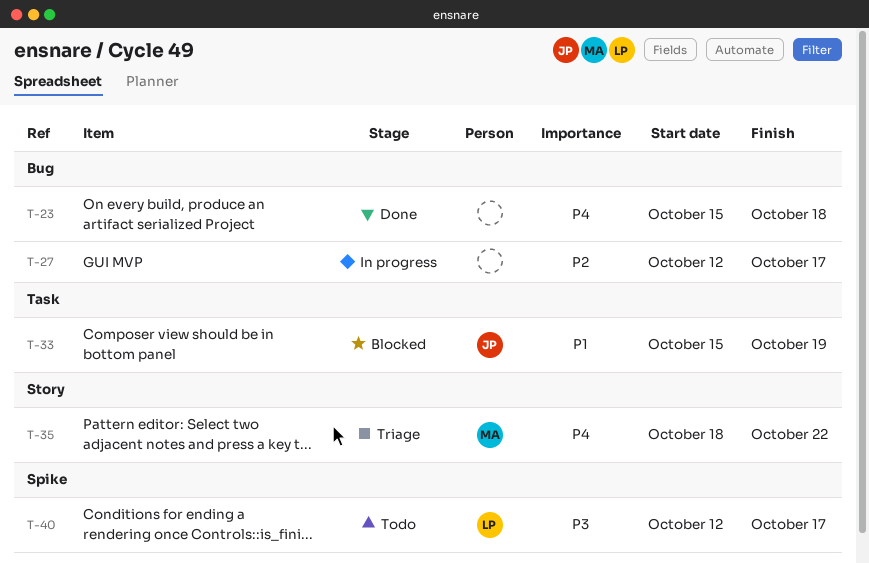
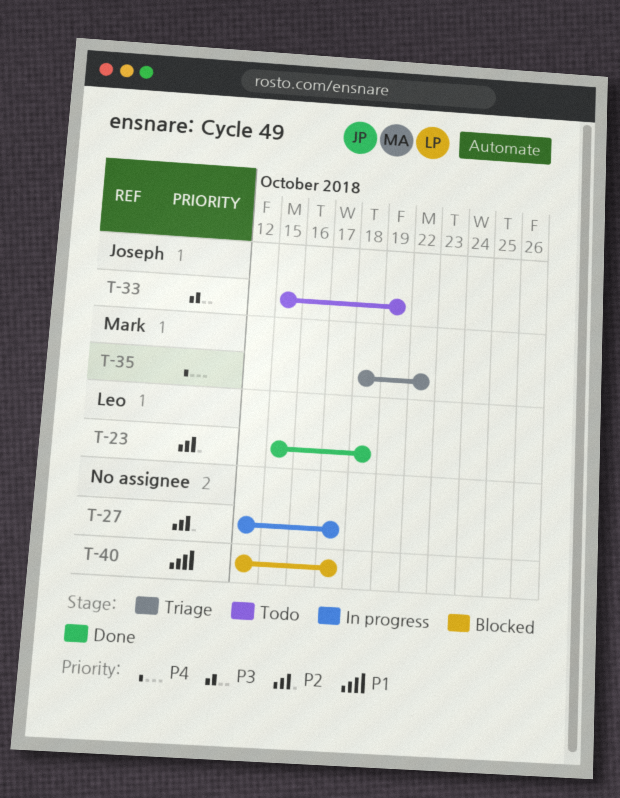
T-23, owner: none -> Leo
T-23, priority: P4 -> P2
T-33, status: Blocked -> Todo
T-33, priority: P1 -> P3
T-40, status: Todo -> Blocked
T-40, owner: Leo -> none
T-40, priority: P3 -> P1

